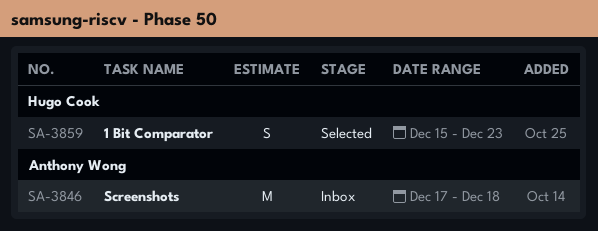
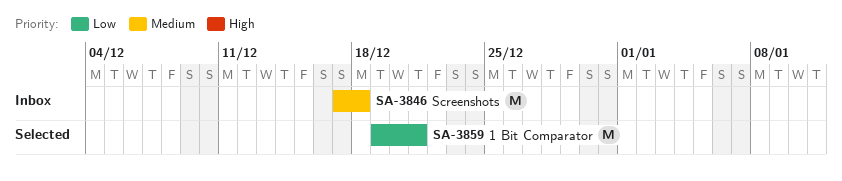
SA-3859, estimate: S -> M
SA-3859, start: Dec 15 -> Dec 19
SA-3859, due: Dec 23 -> Dec 21

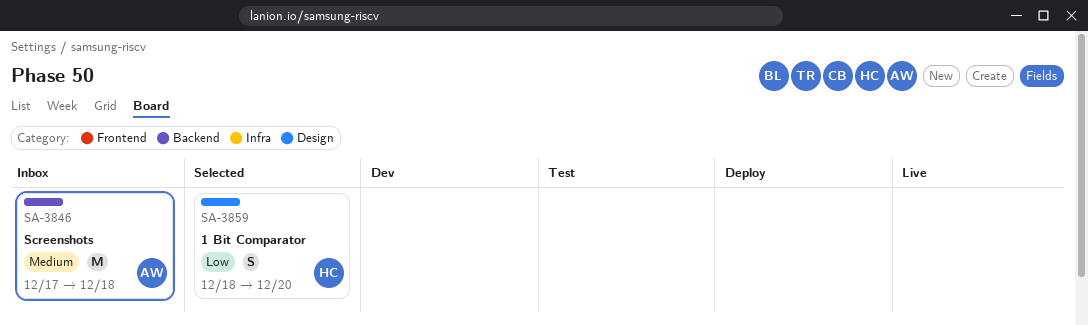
SA-3859, estimate: M -> S
SA-3859, start: Dec 19 -> Dec 18
SA-3859, due: Dec 21 -> Dec 20

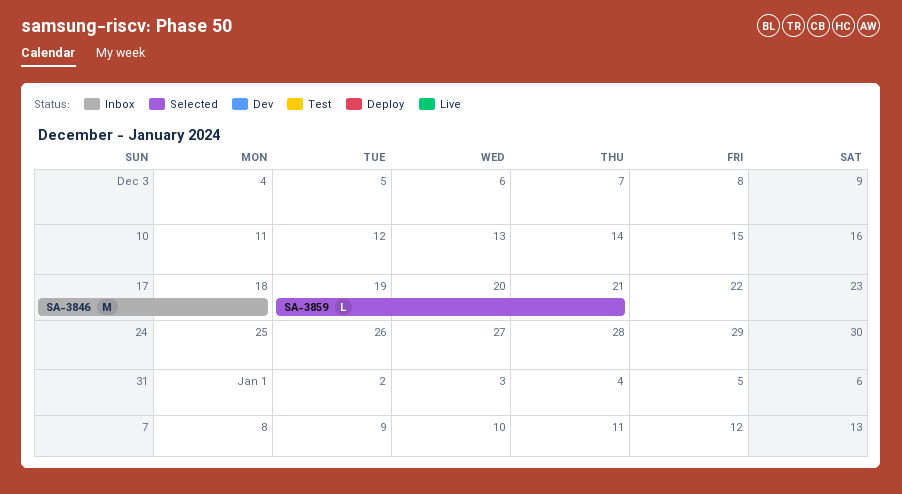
SA-3859, estimate: S -> L
SA-3859, start: Dec 18 -> Dec 19
SA-3859, due: Dec 20 -> Dec 21

